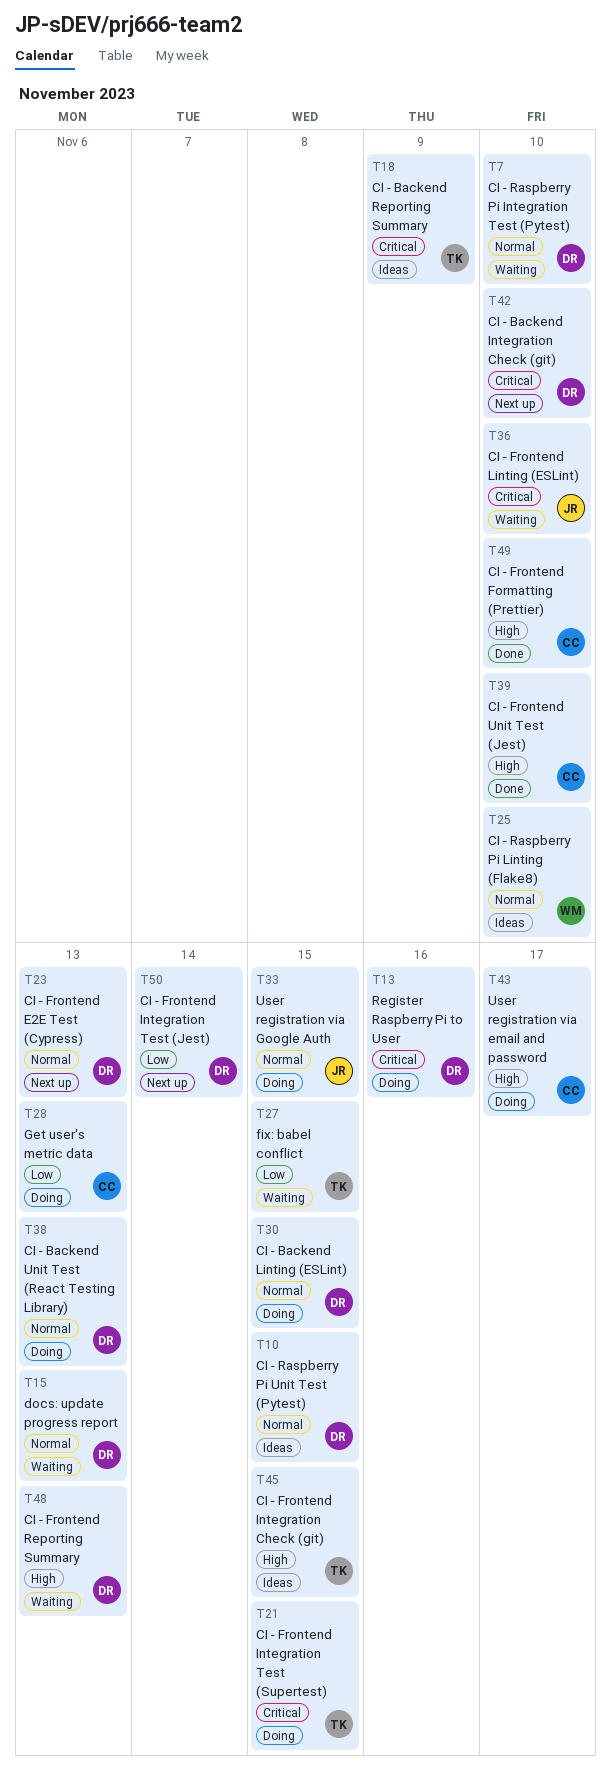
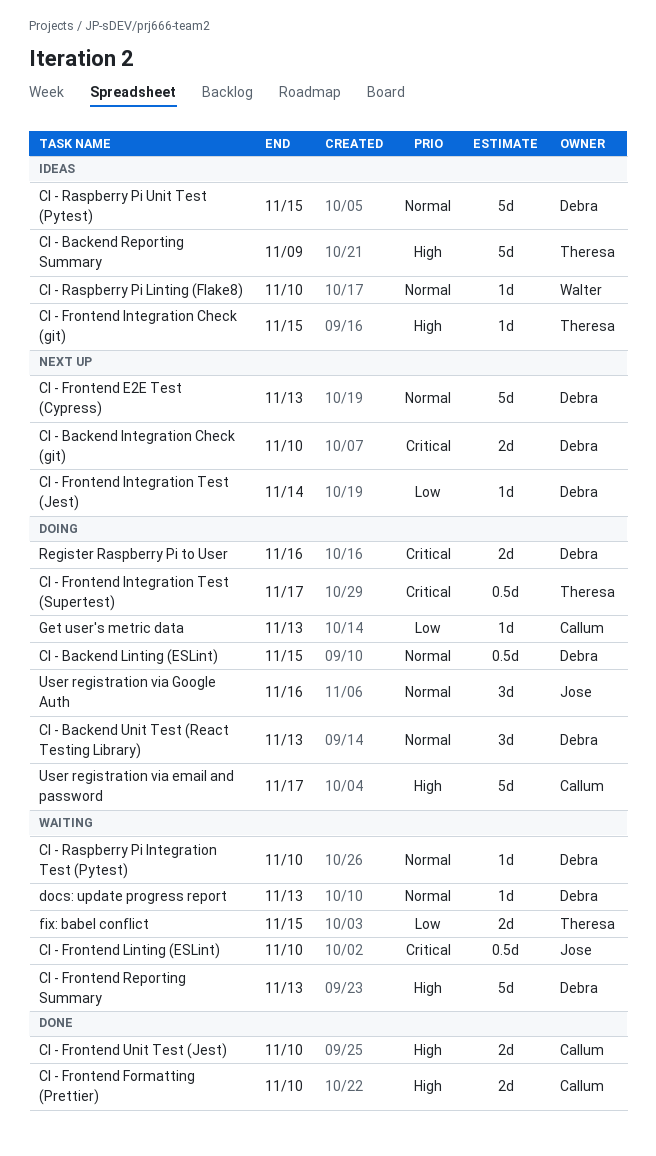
CI - Backend Reporting Summary, priority: Critical -> High
CI - Frontend Integration Test (Supertest), due: Nov 15 -> Nov 17
User registration via Google Auth, due: Nov 15 -> Nov 16

